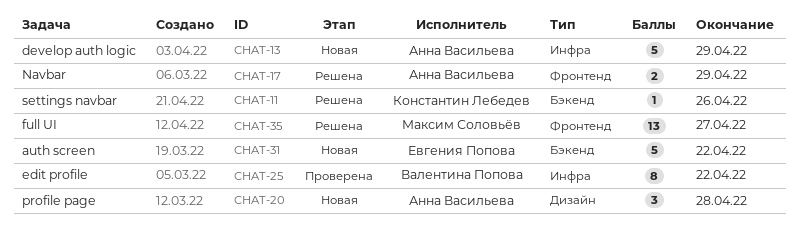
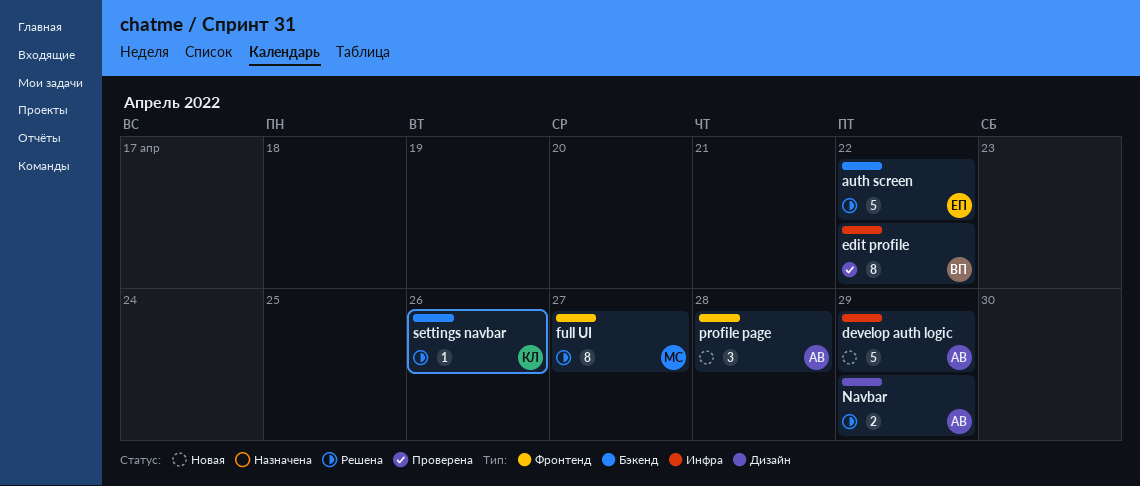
auth screen, status: Новая -> Решена
full UI, estimate: 13 -> 8
Navbar, label: Фронтенд -> Дизайн
profile page, label: Дизайн -> Фронтенд

